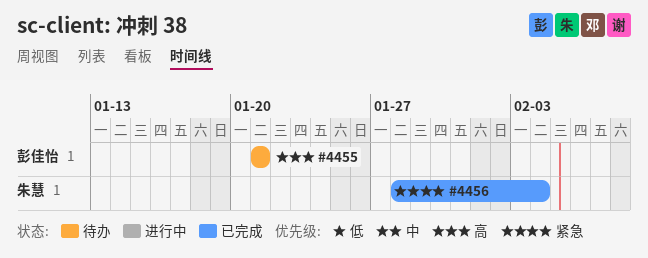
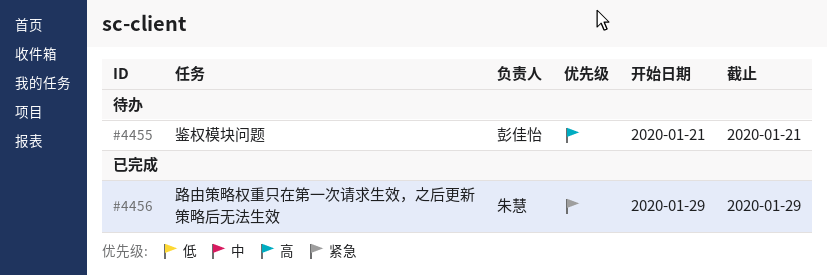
#4456, start: Jan 28 -> Jan 29
#4456, due: Feb 4 -> Jan 29

